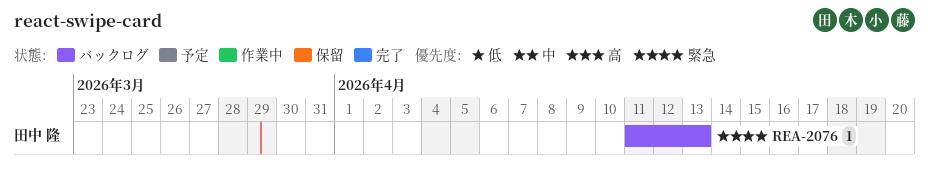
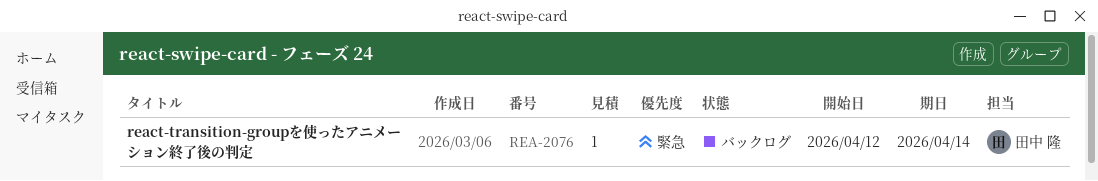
REA-2076, start: Apr 11 -> Apr 12
REA-2076, due: Apr 13 -> Apr 14

